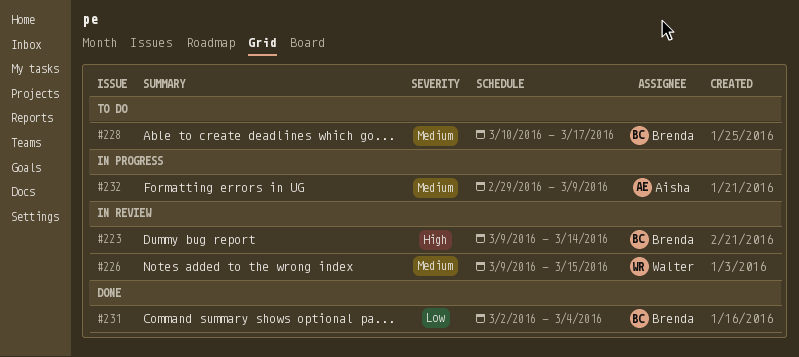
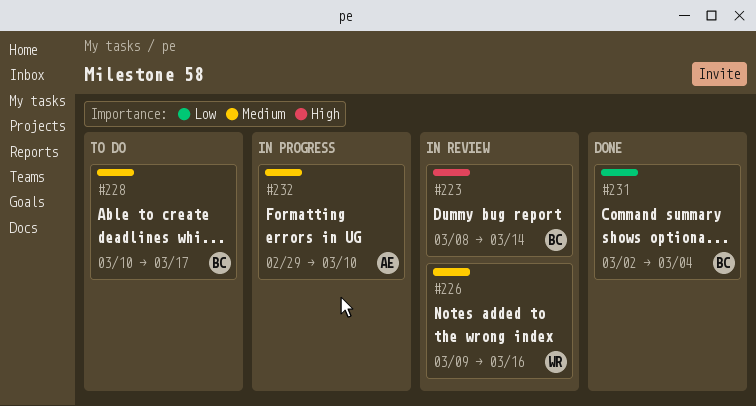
#223, start: Mar 9 -> Mar 8
#226, due: Mar 15 -> Mar 16
#232, due: Mar 9 -> Mar 10

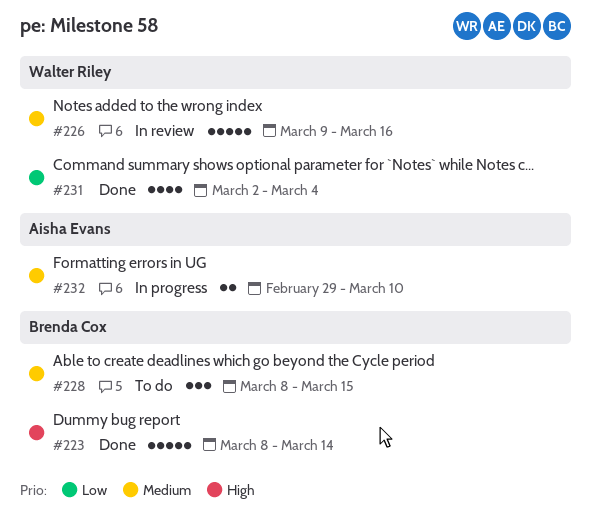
#223, status: In review -> Done
#228, start: Mar 10 -> Mar 8
#228, due: Mar 17 -> Mar 15
#231, owner: Brenda Cox -> Walter Riley

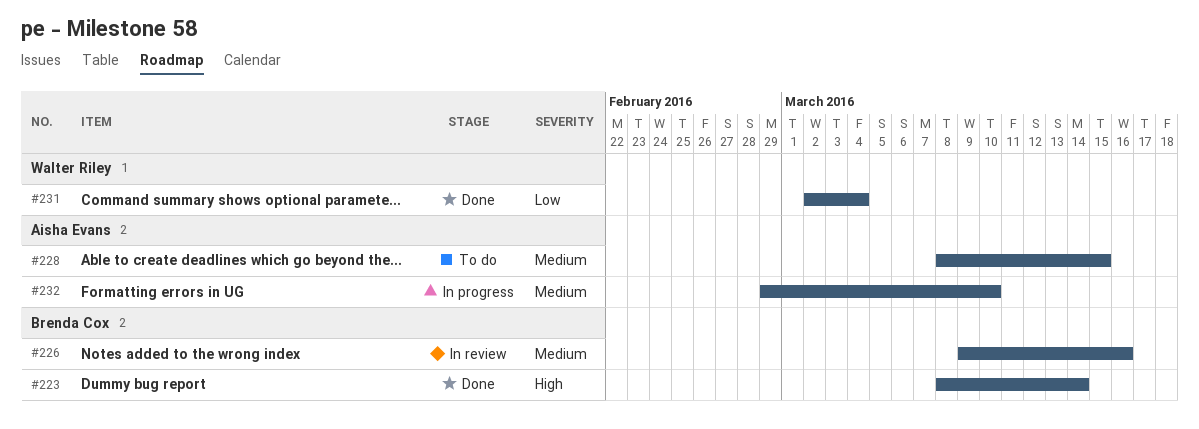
#226, owner: Walter Riley -> Brenda Cox
#228, owner: Brenda Cox -> Aisha Evans

